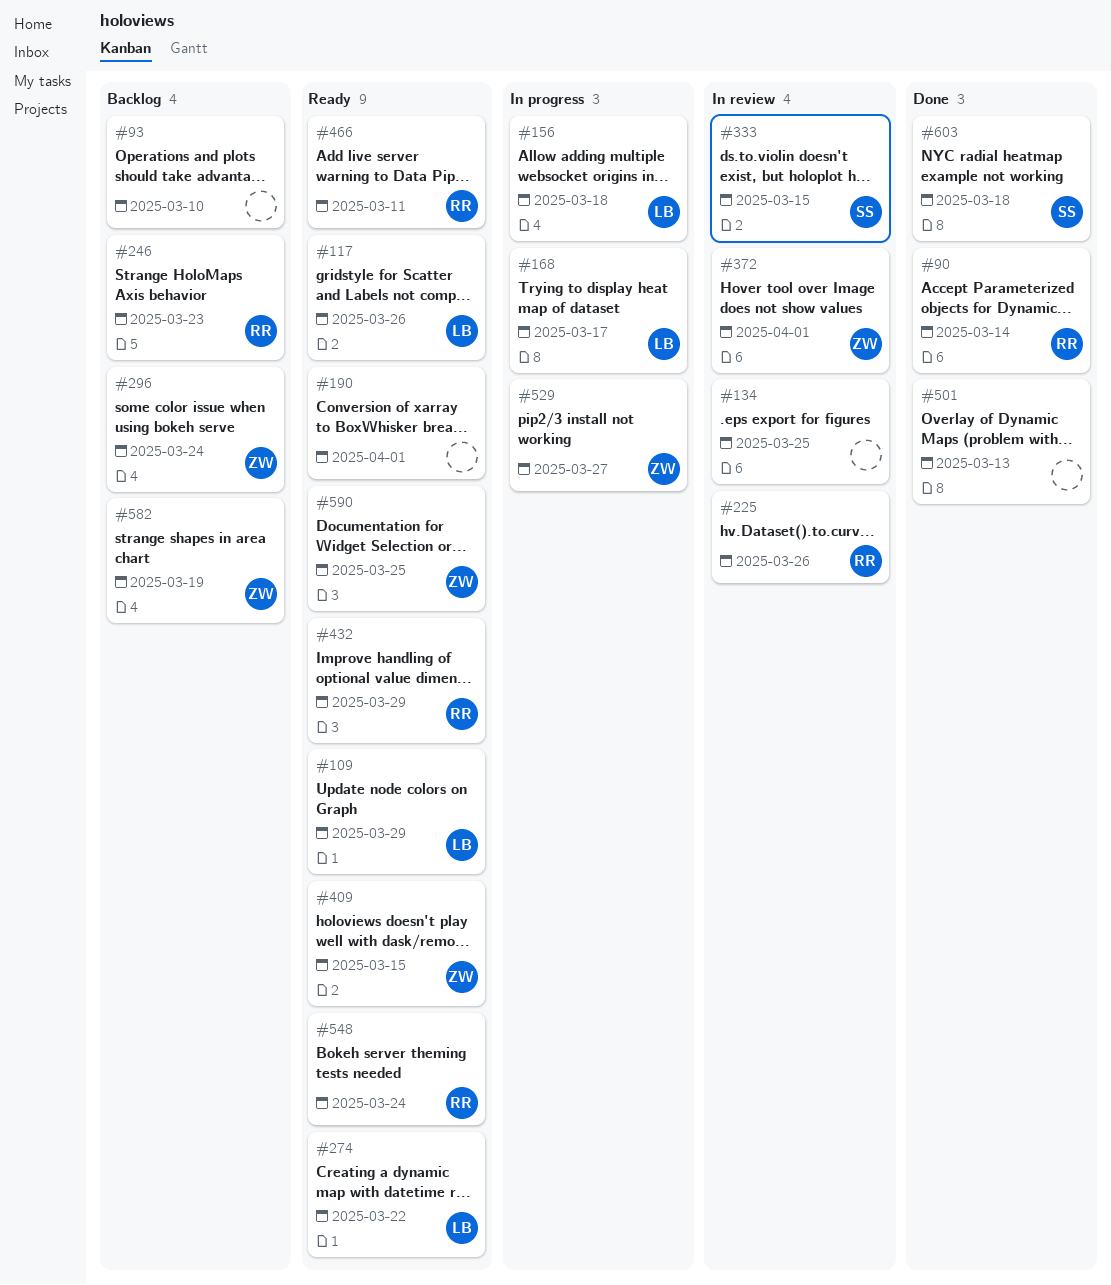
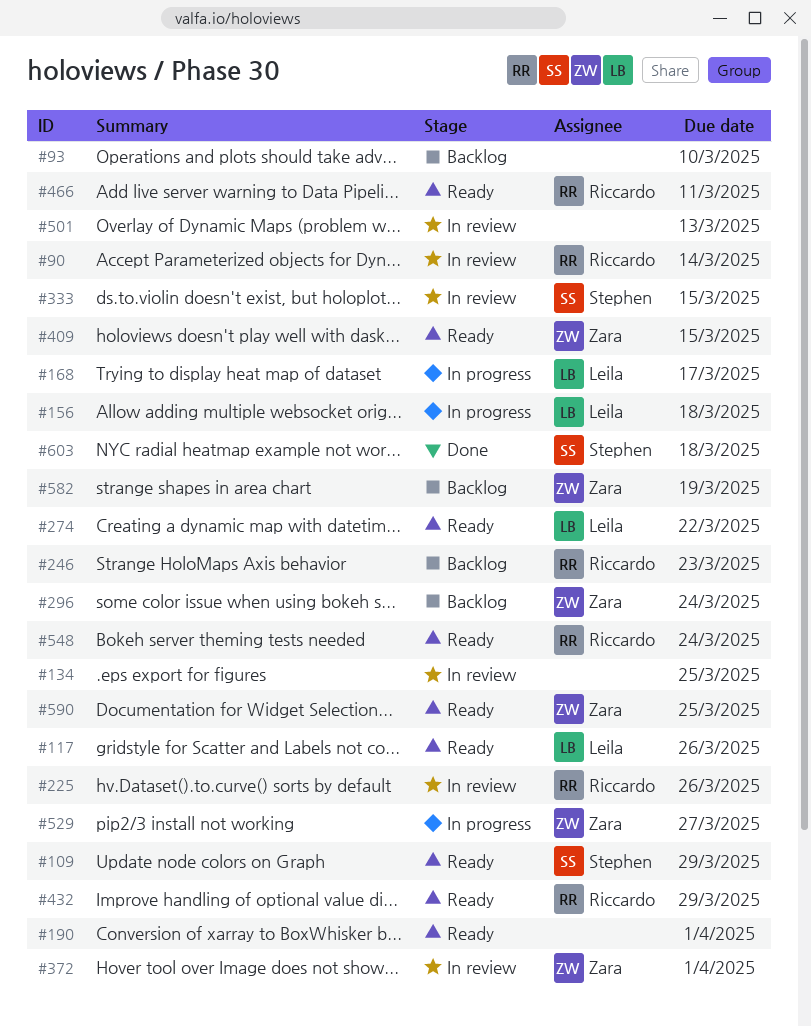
#90, status: Done -> In review
#109, owner: Leila -> Stephen
#501, status: Done -> In review

